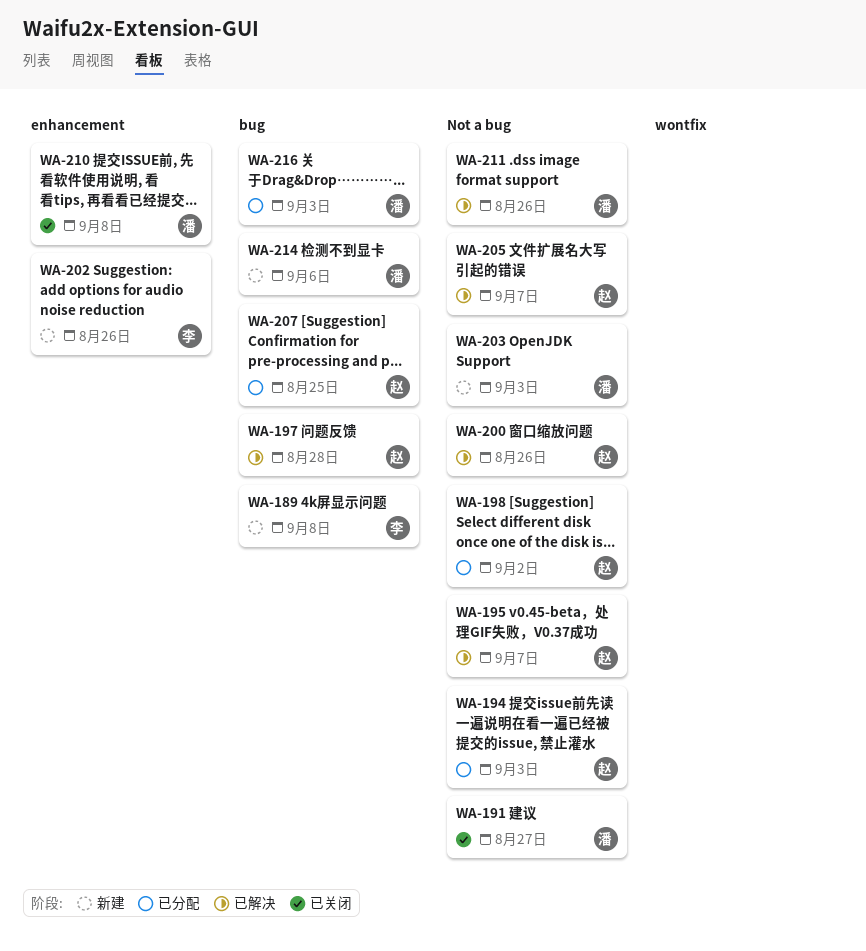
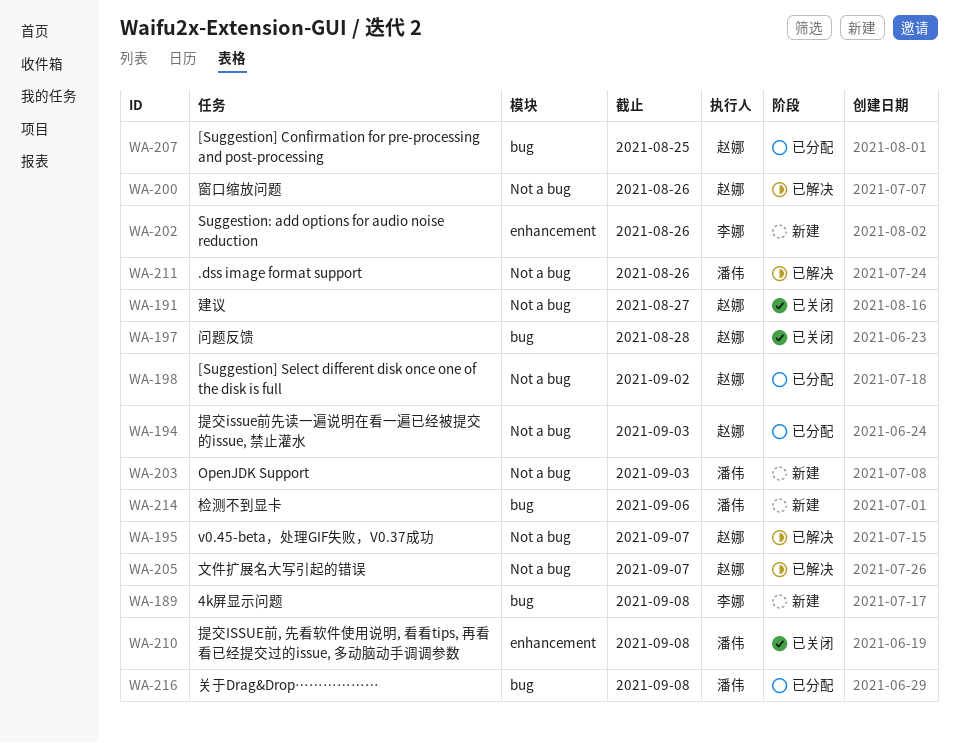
WA-191, owner: 潘伟 -> 赵娜
WA-197, status: 已解决 -> 已关闭
WA-216, due: Sep 3 -> Sep 8

